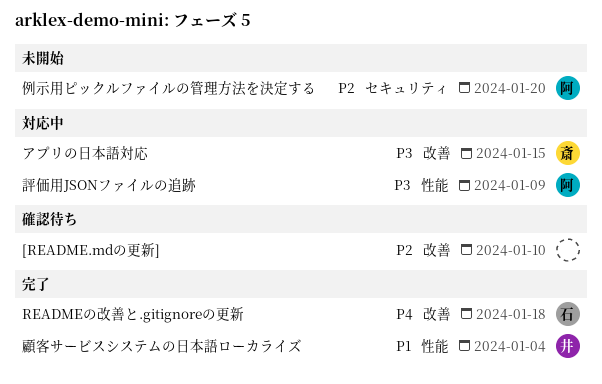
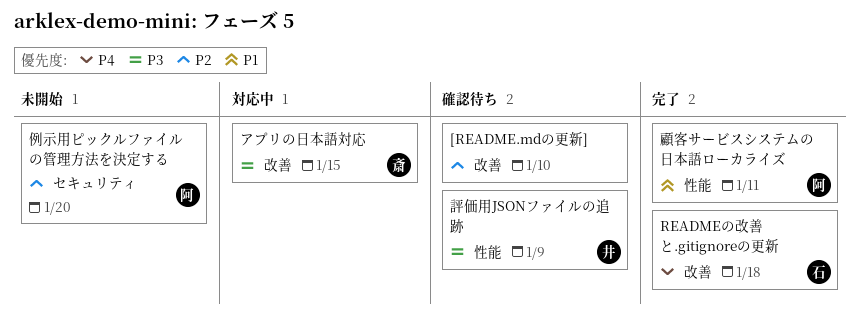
評価用JSONファイルの追跡, status: 対応中 -> 確認待ち
評価用JSONファイルの追跡, owner: 阿 -> 井
顧客サービスシステムの日本語ローカライズ, owner: 井 -> 阿
顧客サービスシステムの日本語ローカライズ, due: Jan 4 -> Jan 11

